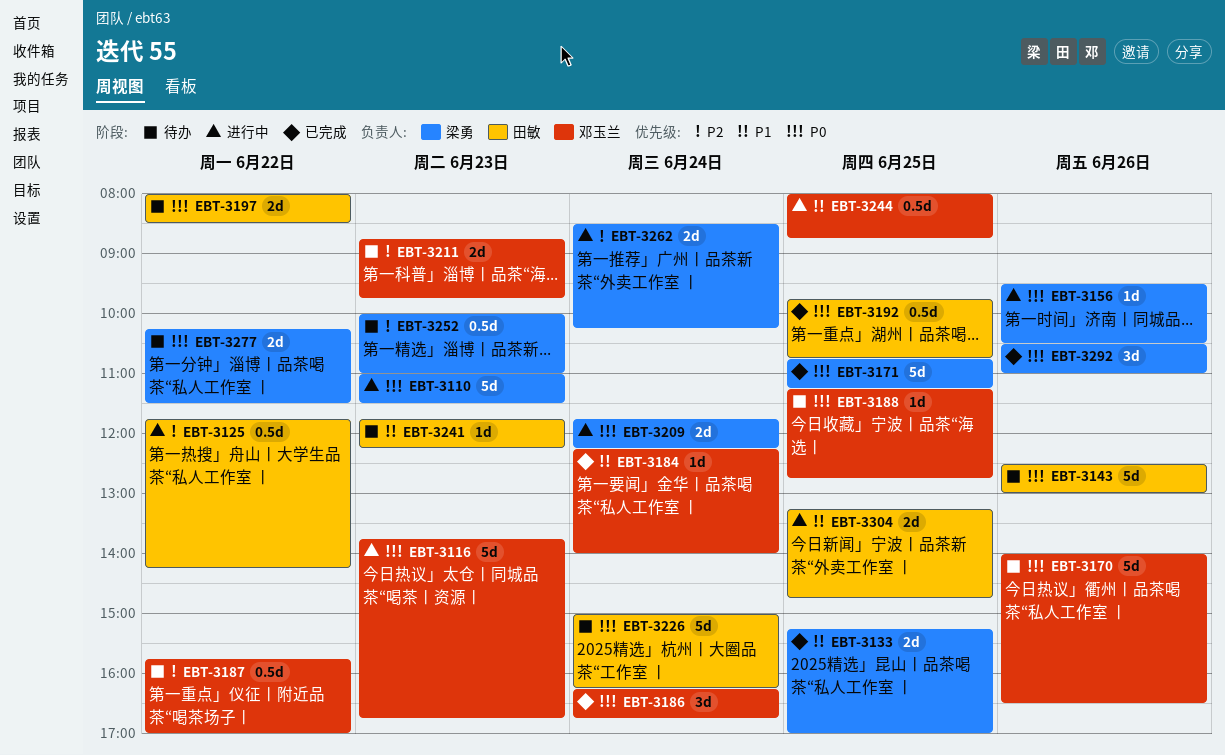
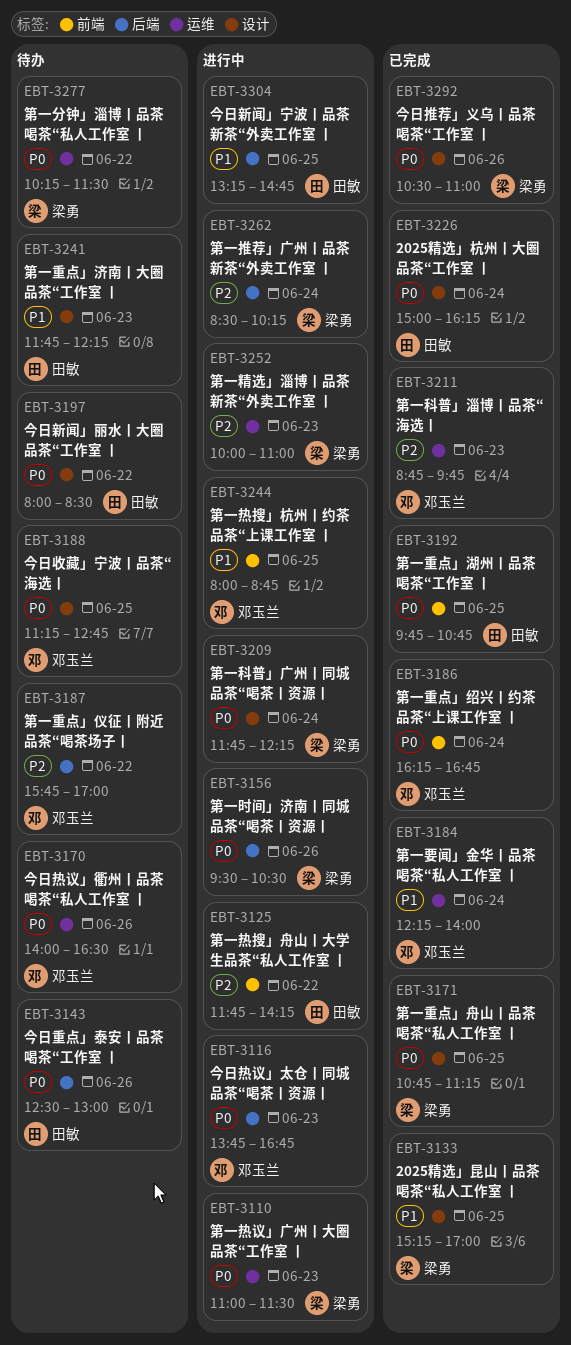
EBT-3211, status: 待办 -> 已完成
EBT-3226, status: 待办 -> 已完成
EBT-3252, status: 待办 -> 进行中

